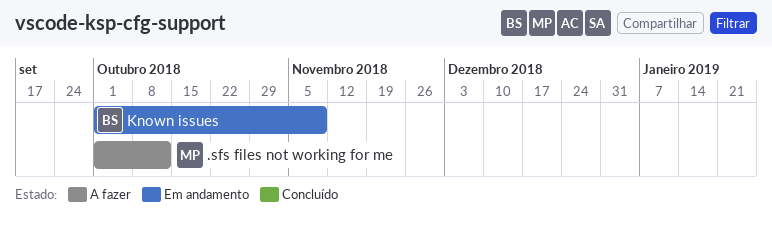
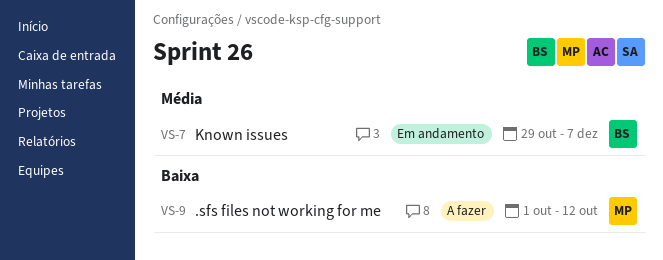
Known issues, start: Oct 1 -> Oct 29
Known issues, due: Nov 9 -> Dec 7

